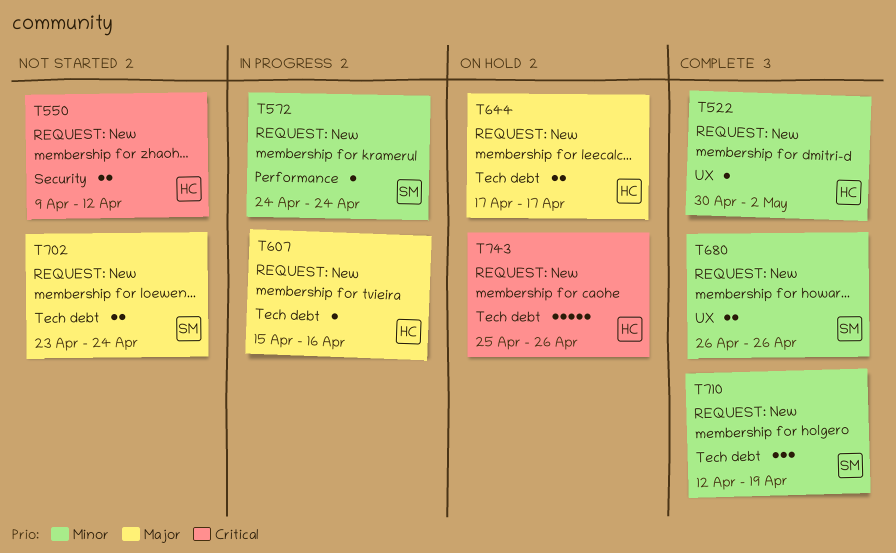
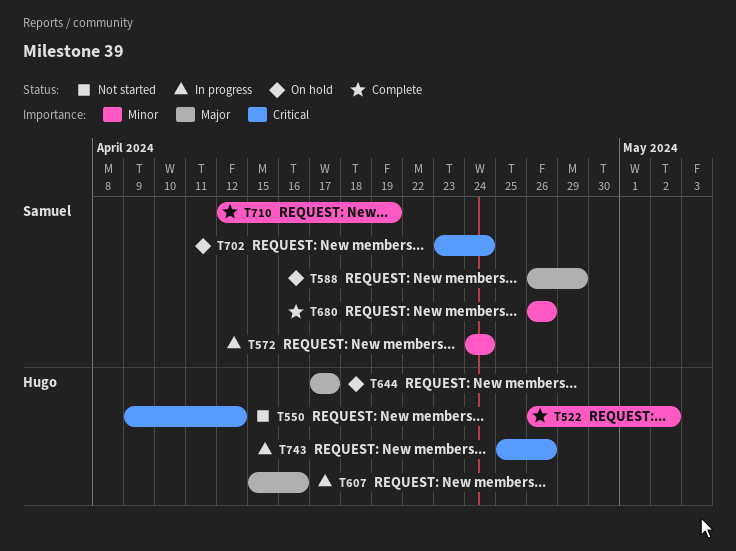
T522, start: Apr 30 -> Apr 26
T588: none -> present
T702, status: Not started -> On hold
T702, priority: Major -> Critical
T743, status: On hold -> In progress

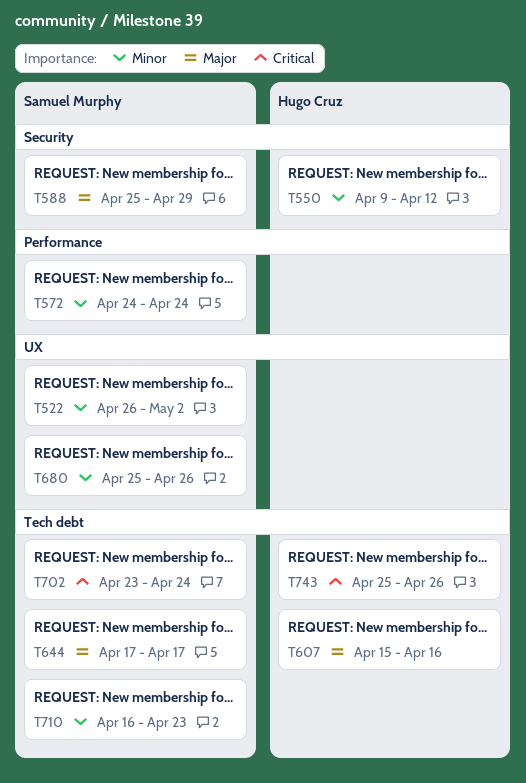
T522, owner: Hugo Cruz -> Samuel Murphy
T550, priority: Critical -> Minor
T588, start: Apr 26 -> Apr 25
T644, owner: Hugo Cruz -> Samuel Murphy
T680, start: Apr 26 -> Apr 25
T710, start: Apr 12 -> Apr 16
T710, due: Apr 19 -> Apr 23

